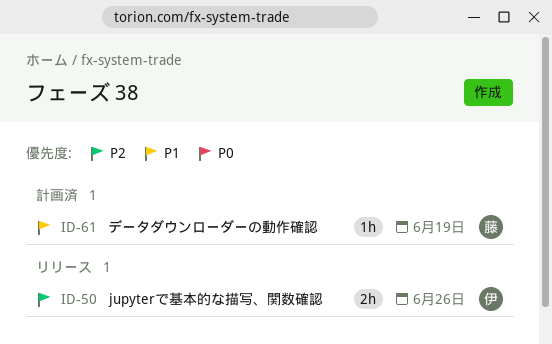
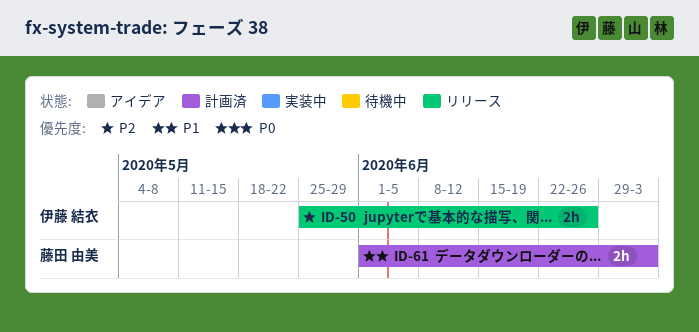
ID-61, estimate: 1h -> 2h
ID-61, due: Jun 19 -> Jul 3

